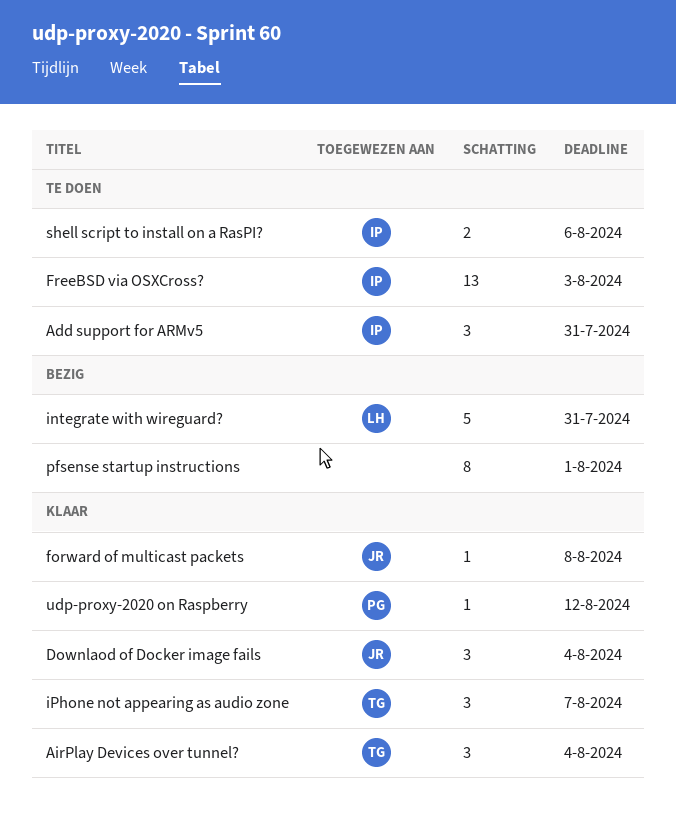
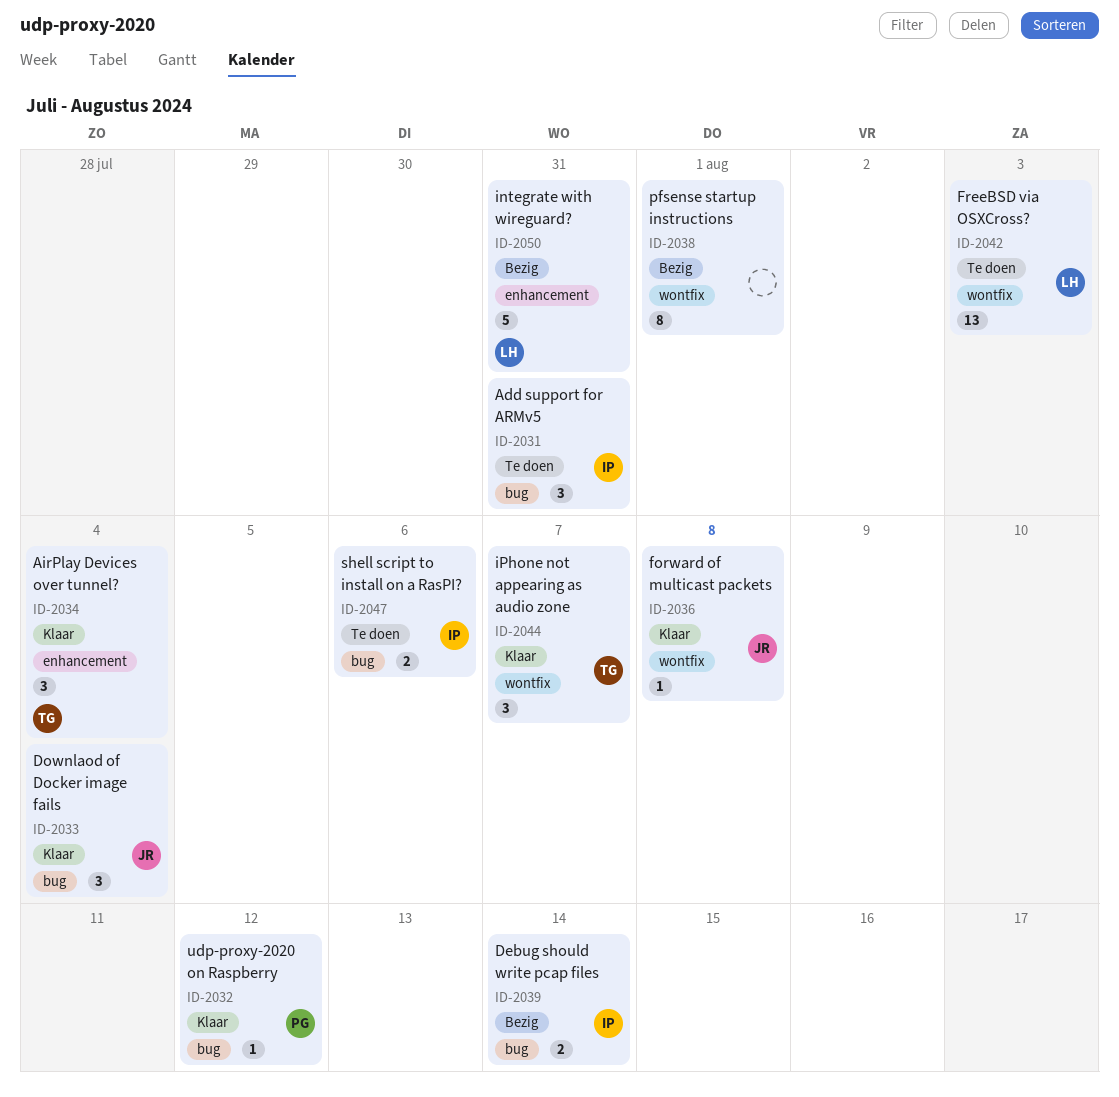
Debug should write pcap files: none -> present
FreeBSD via OSXCross?, owner: IP -> LH

